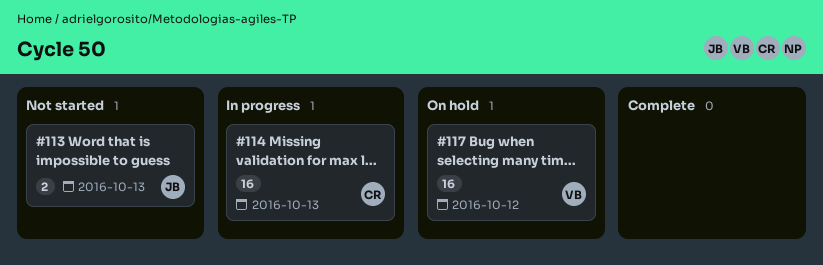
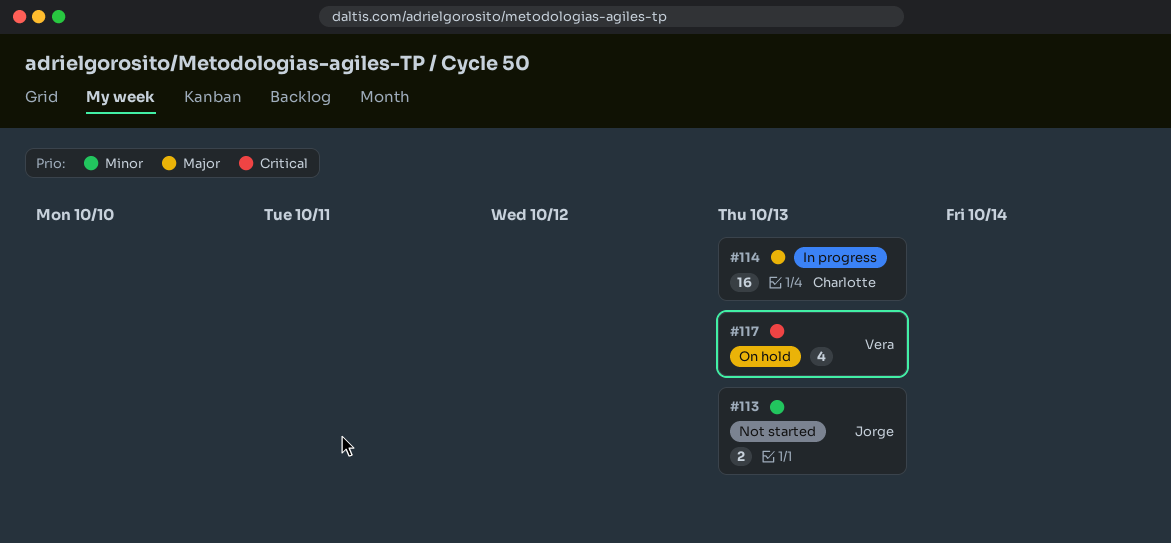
#117, estimate: 16 -> 4
#117, due: Oct 12 -> Oct 13

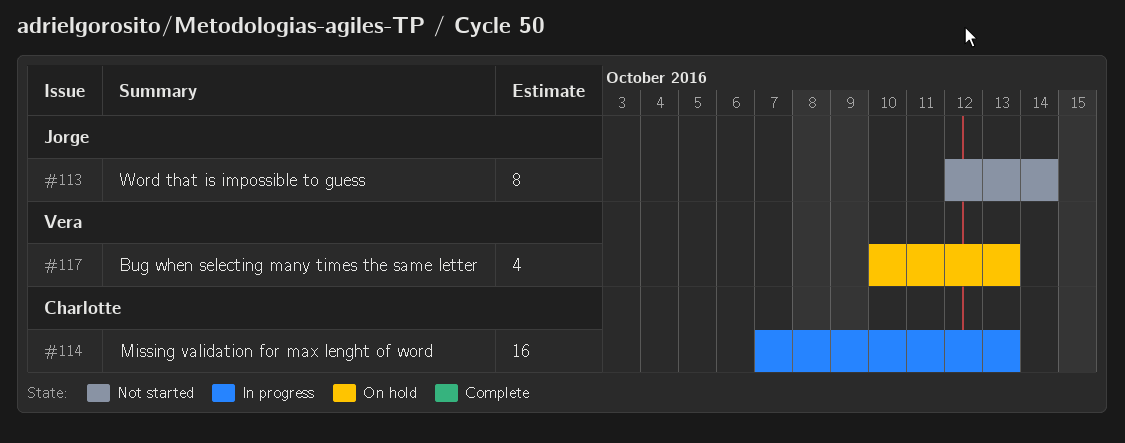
#113, estimate: 2 -> 8
#113, due: Oct 13 -> Oct 14

